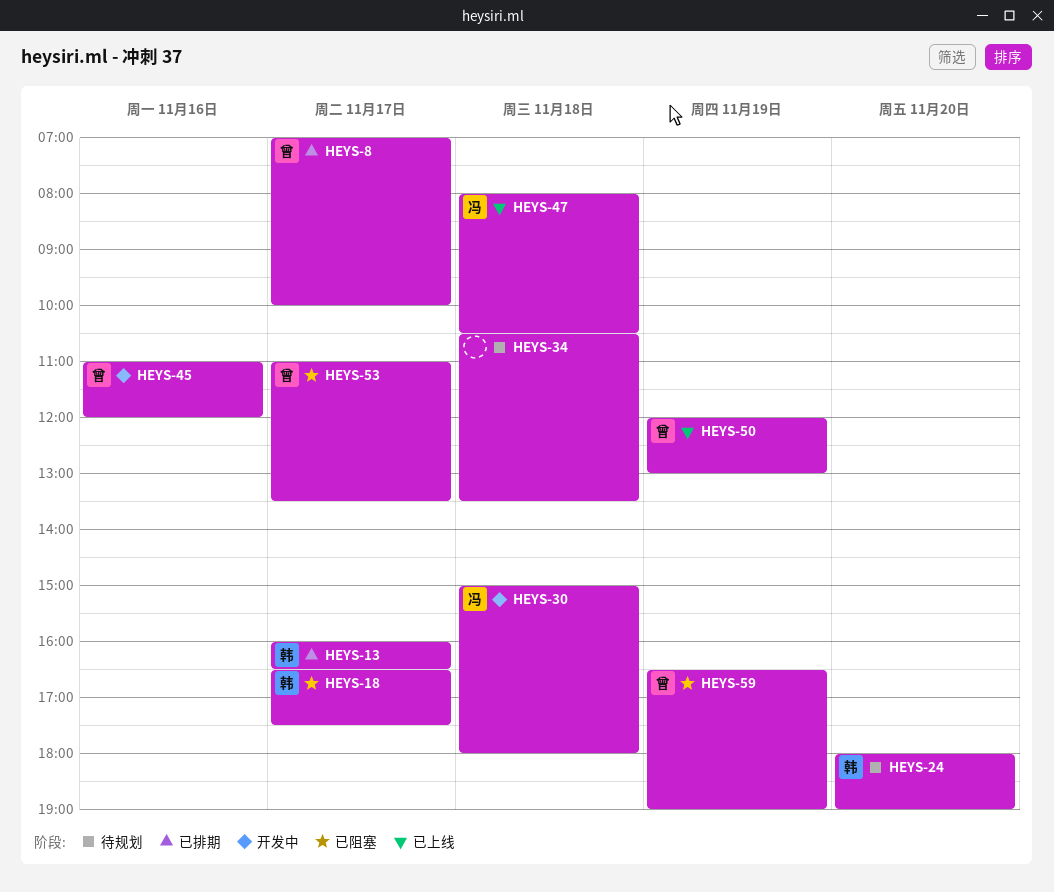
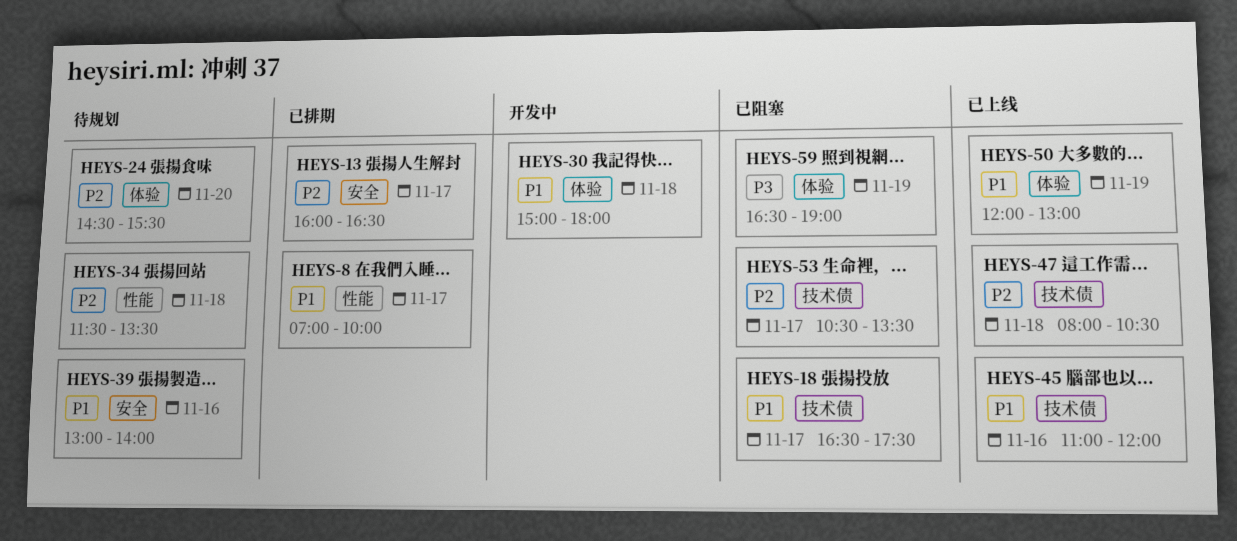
HEYS-24, begins: 18:00 -> 14:30
HEYS-24, ends: 19:00 -> 15:30
HEYS-34, begins: 10:30 -> 11:30
HEYS-39: none -> present
HEYS-45, status: 开发中 -> 已上线
HEYS-53, begins: 11:00 -> 10:30

